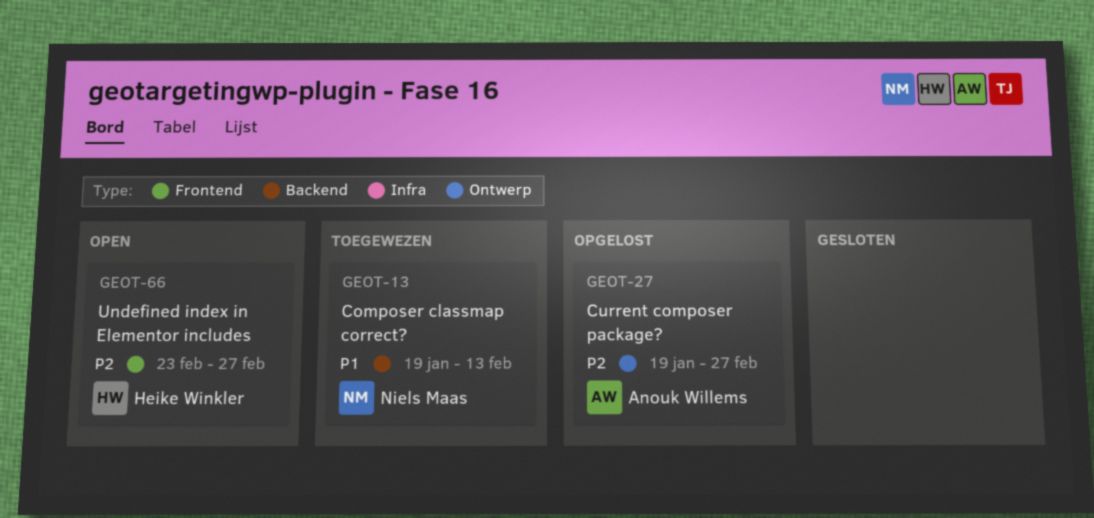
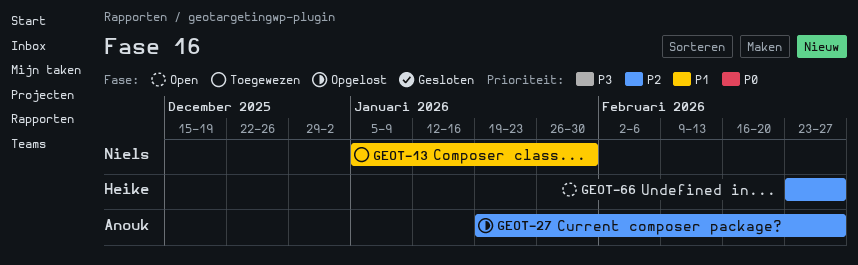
GEOT-13, start: Jan 19 -> Jan 5
GEOT-13, due: Feb 13 -> Jan 30

